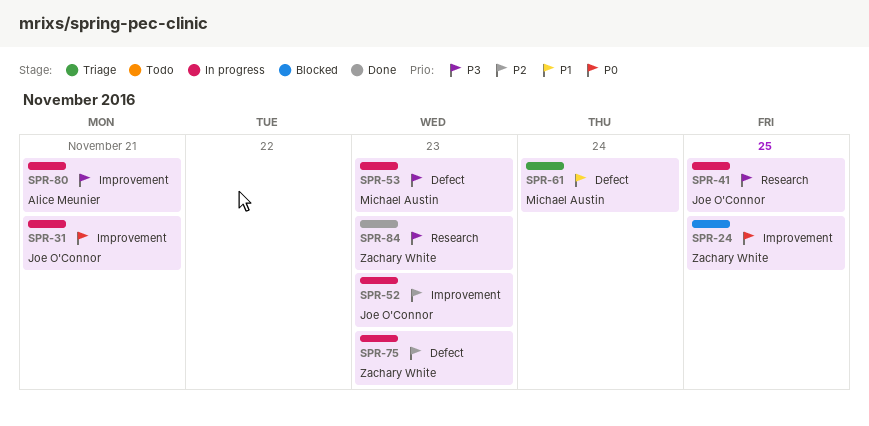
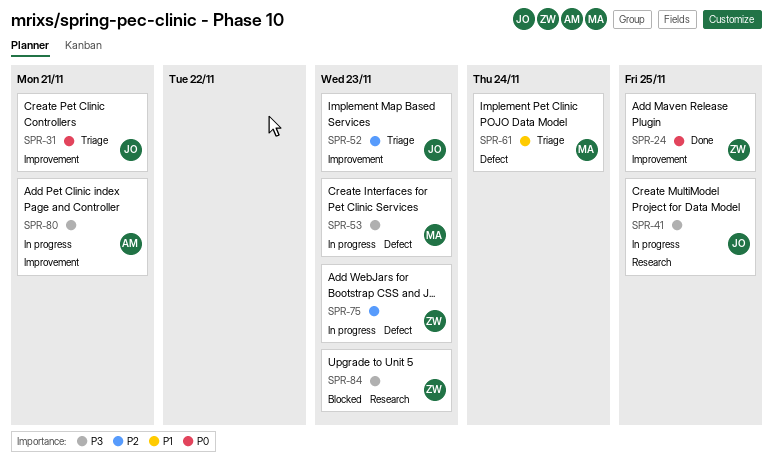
SPR-24, status: Blocked -> Done
SPR-31, status: In progress -> Triage
SPR-52, status: In progress -> Triage
SPR-84, status: Done -> Blocked

